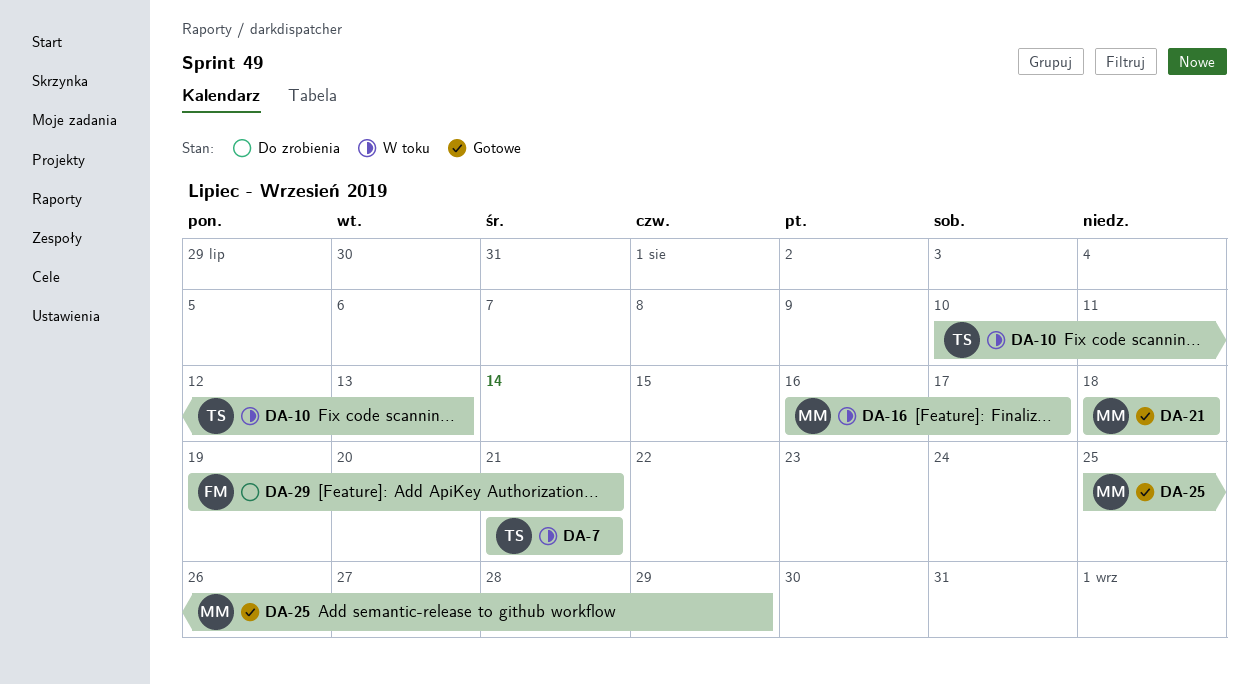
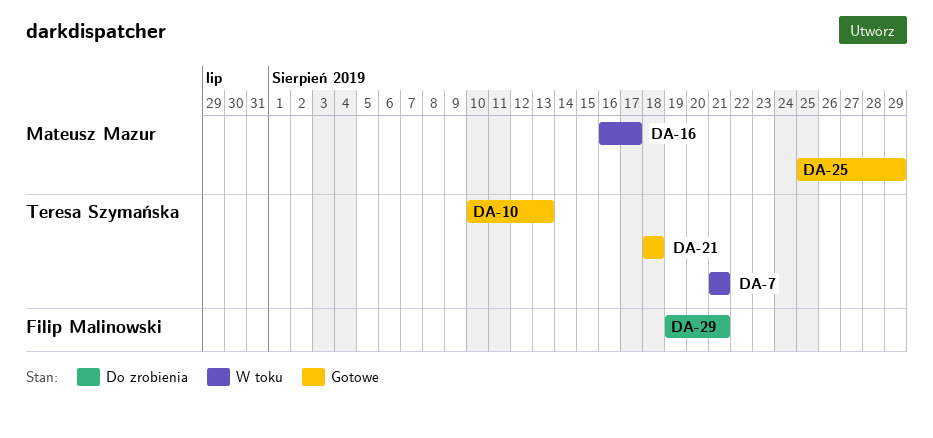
DA-10, status: W toku -> Gotowe
DA-21, owner: Mateusz Mazur -> Teresa Szymańska

